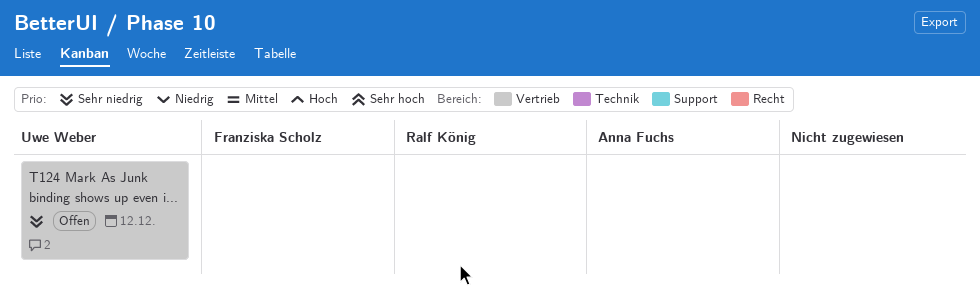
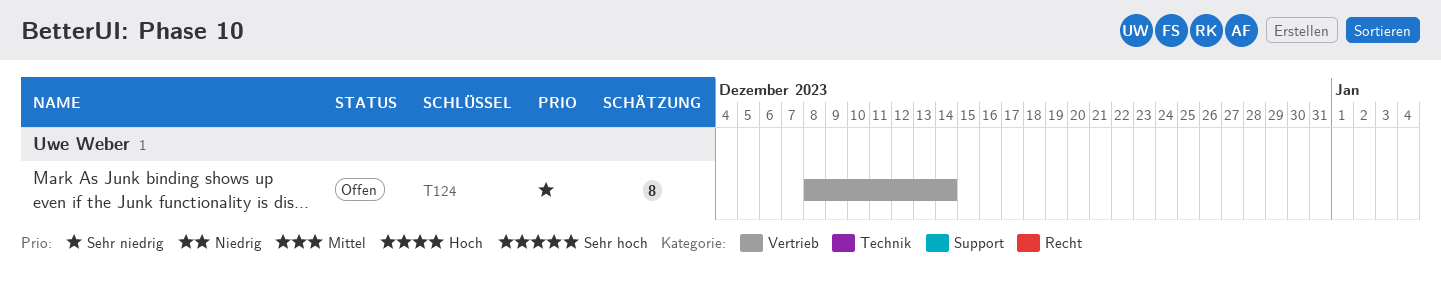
T124, due: Dec 12 -> Dec 14

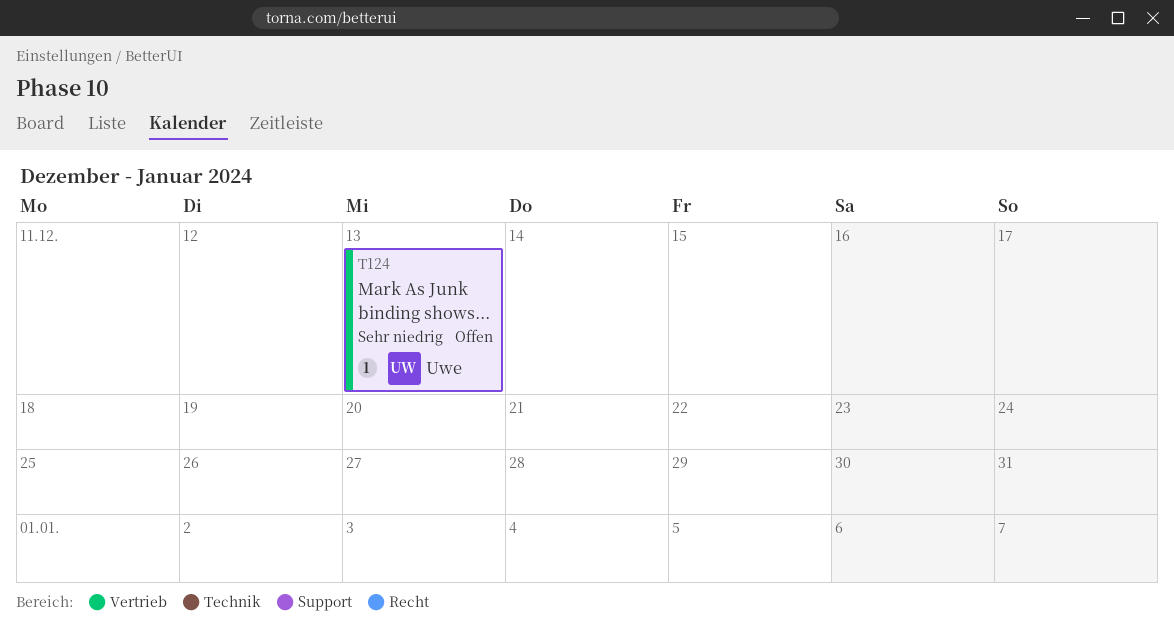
T124, estimate: 8 -> 1
T124, due: Dec 14 -> Dec 13

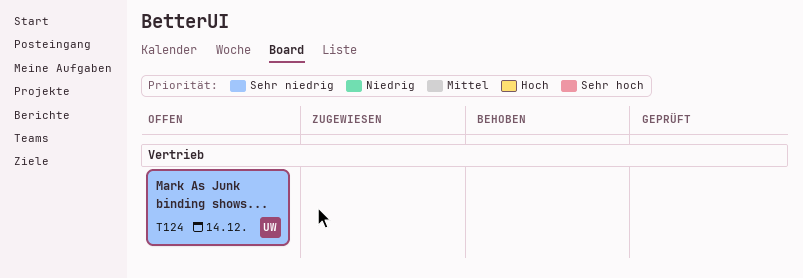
T124, due: Dec 13 -> Dec 14

